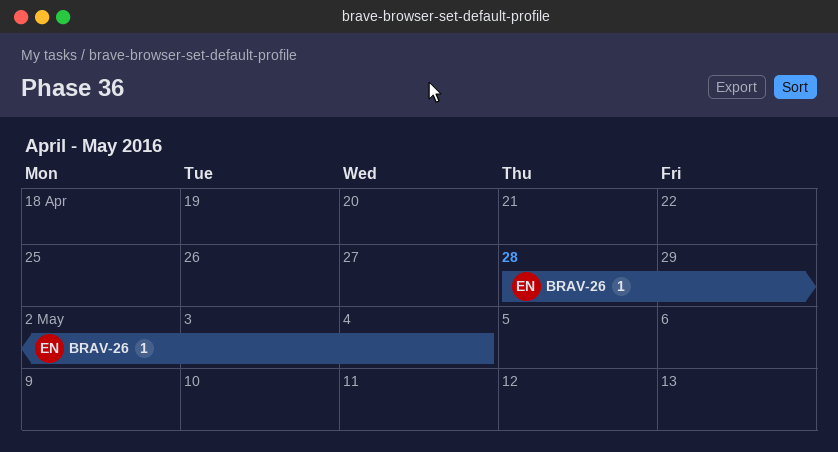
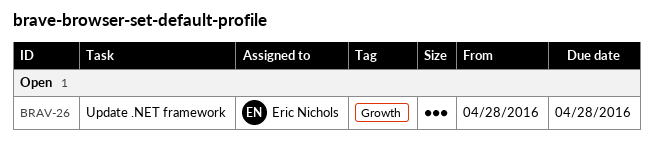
BRAV-26, estimate: 1 -> 3
BRAV-26, due: May 4 -> Apr 28

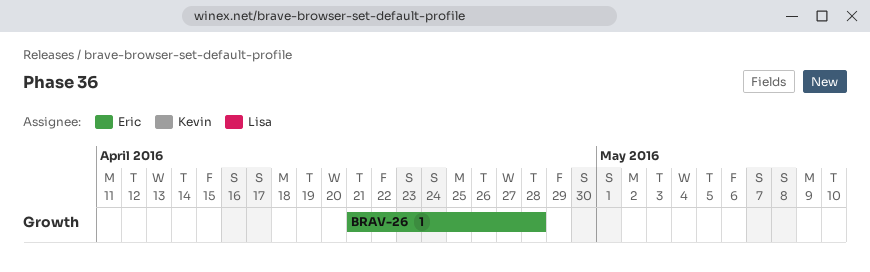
BRAV-26, estimate: 3 -> 1
BRAV-26, start: Apr 28 -> Apr 21

